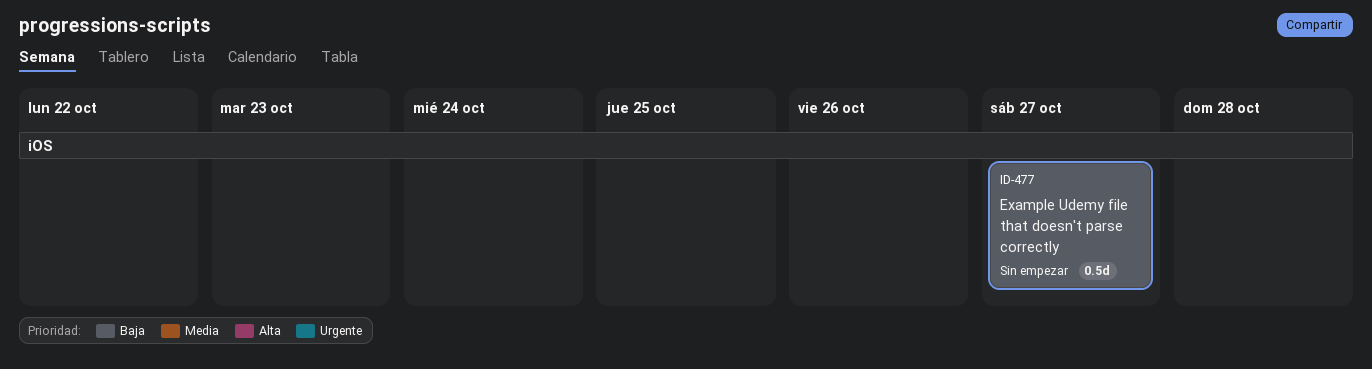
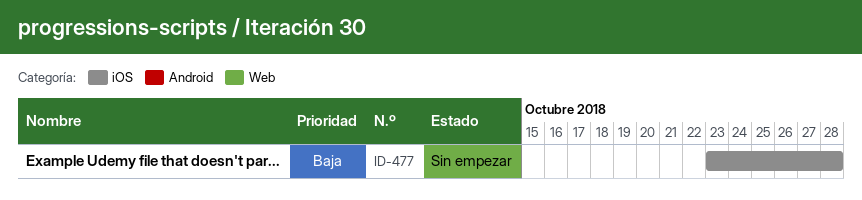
ID-477, due: Oct 27 -> Oct 28

